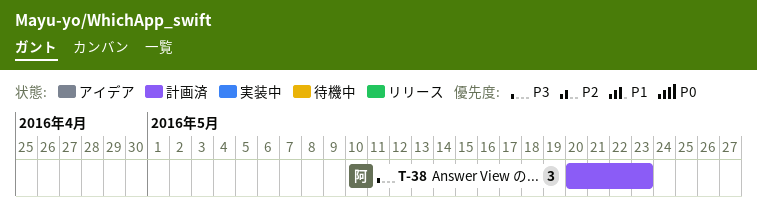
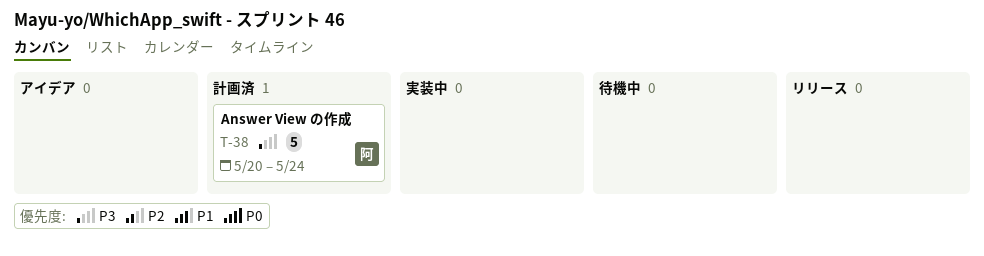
T-38, estimate: 3 -> 5
T-38, due: May 23 -> May 24

